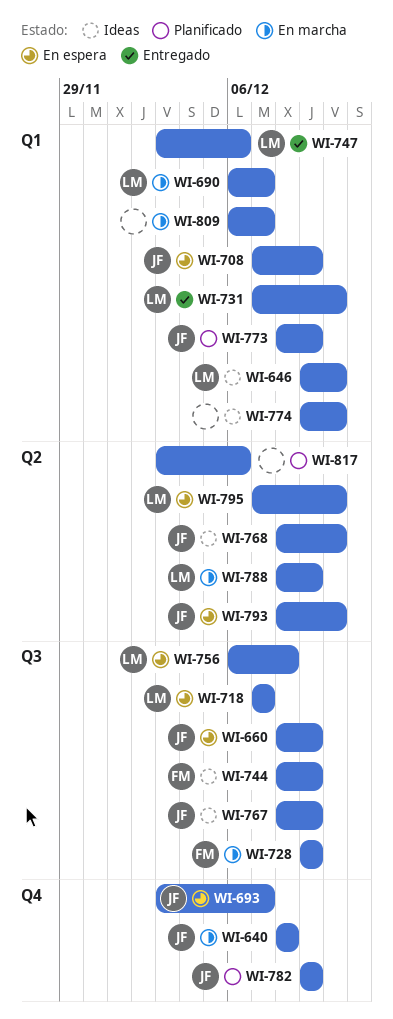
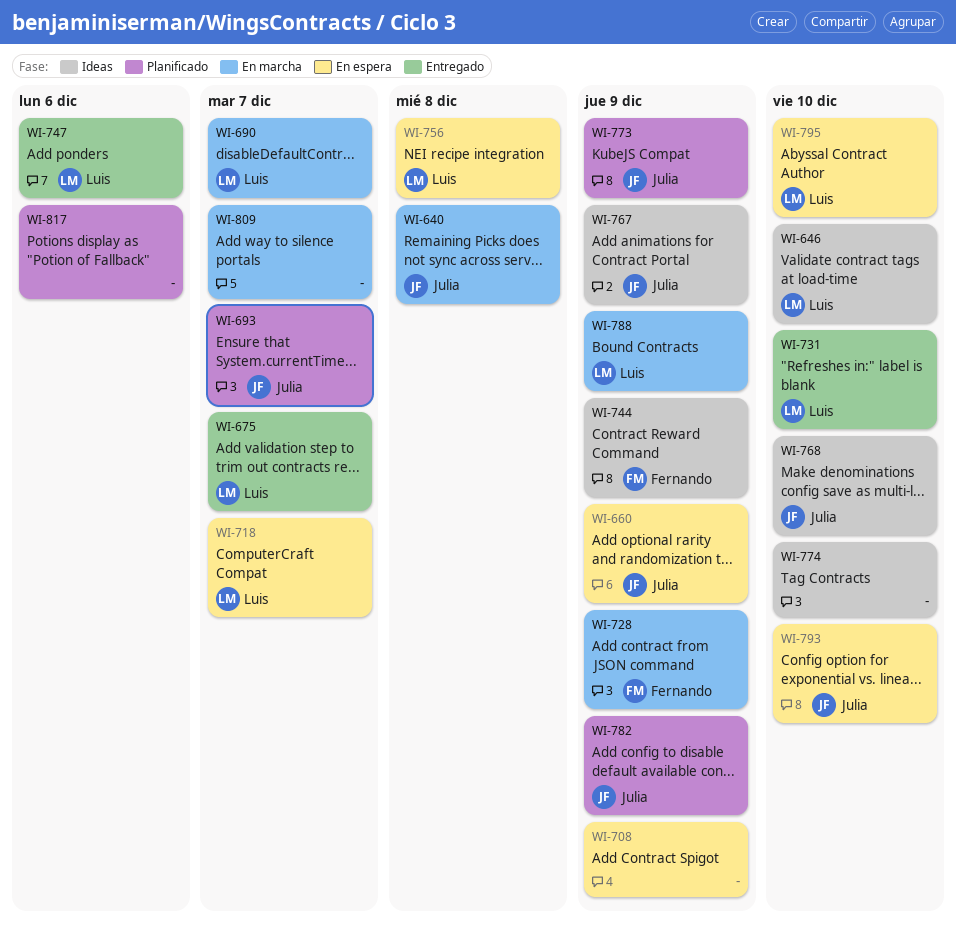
WI-675: none -> present
WI-693, status: En espera -> Planificado
WI-708, owner: Julia -> none

